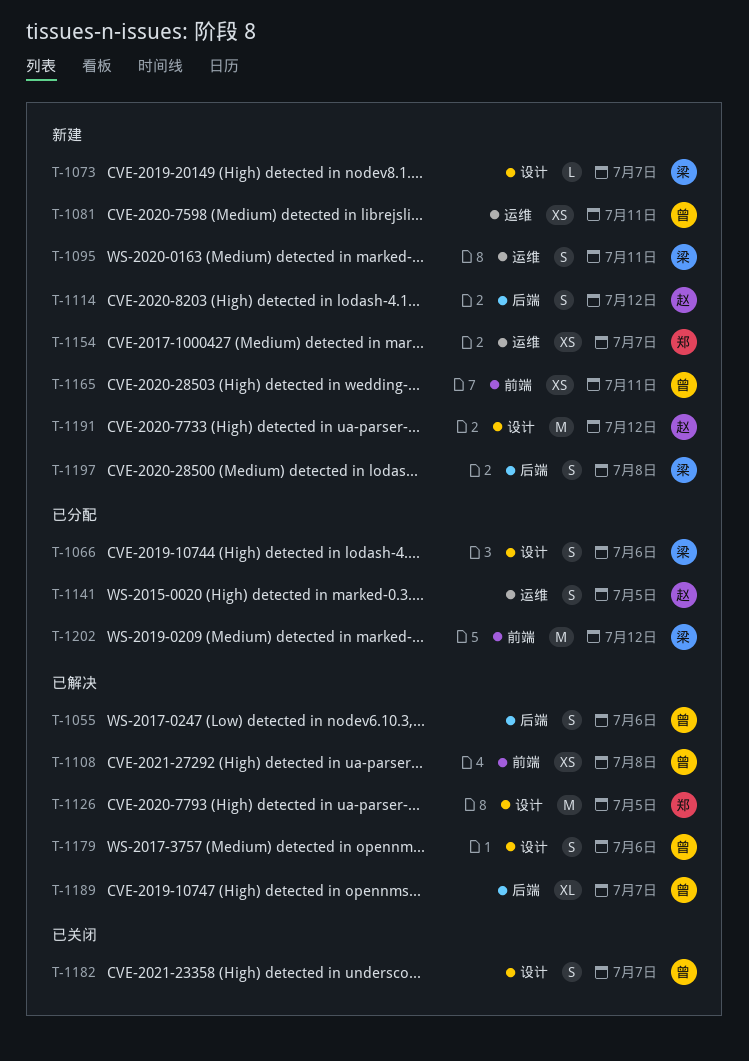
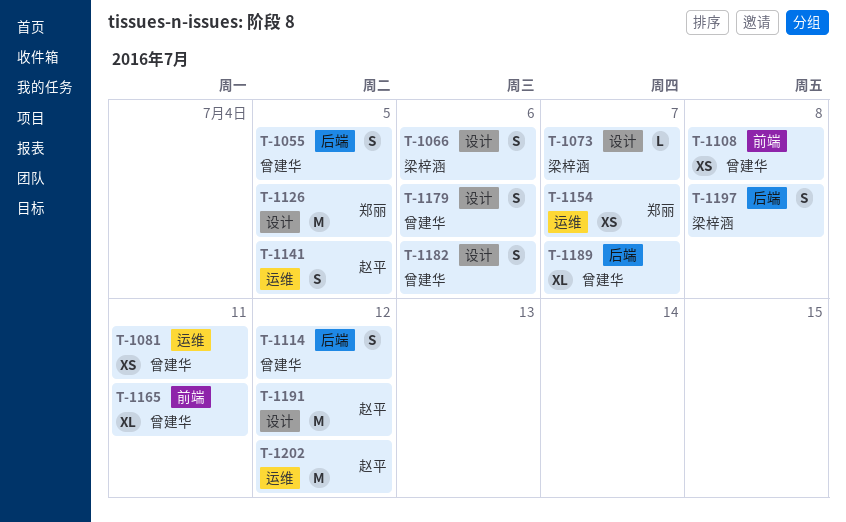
T-1055, due: Jul 6 -> Jul 5
T-1095: present -> none
T-1114, owner: 赵平 -> 曾建华
T-1165, estimate: XS -> XL
T-1182, due: Jul 7 -> Jul 6
T-1202, owner: 梁梓涵 -> 赵平
T-1202, label: 前端 -> 运维

